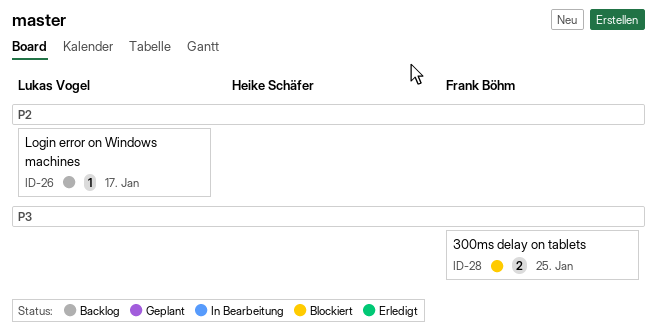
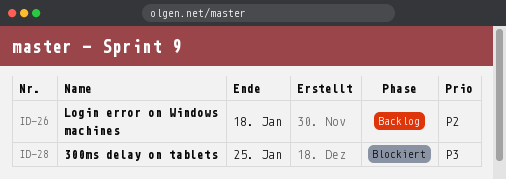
ID-26, due: Jan 17 -> Jan 18

